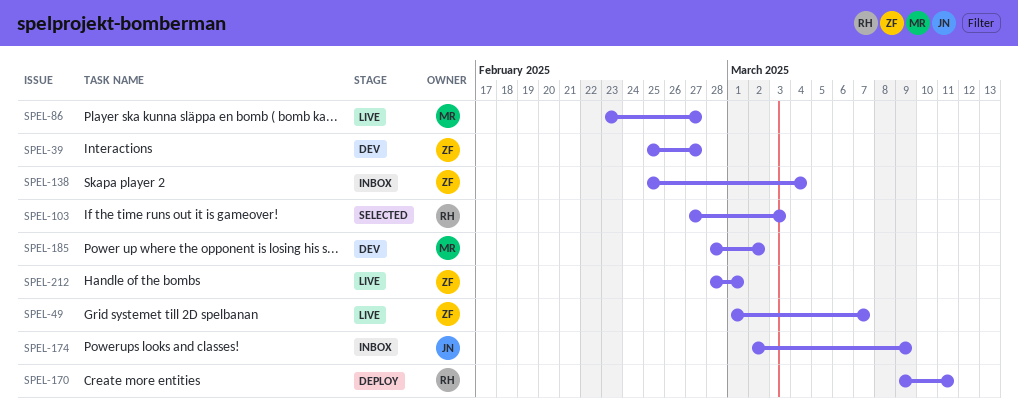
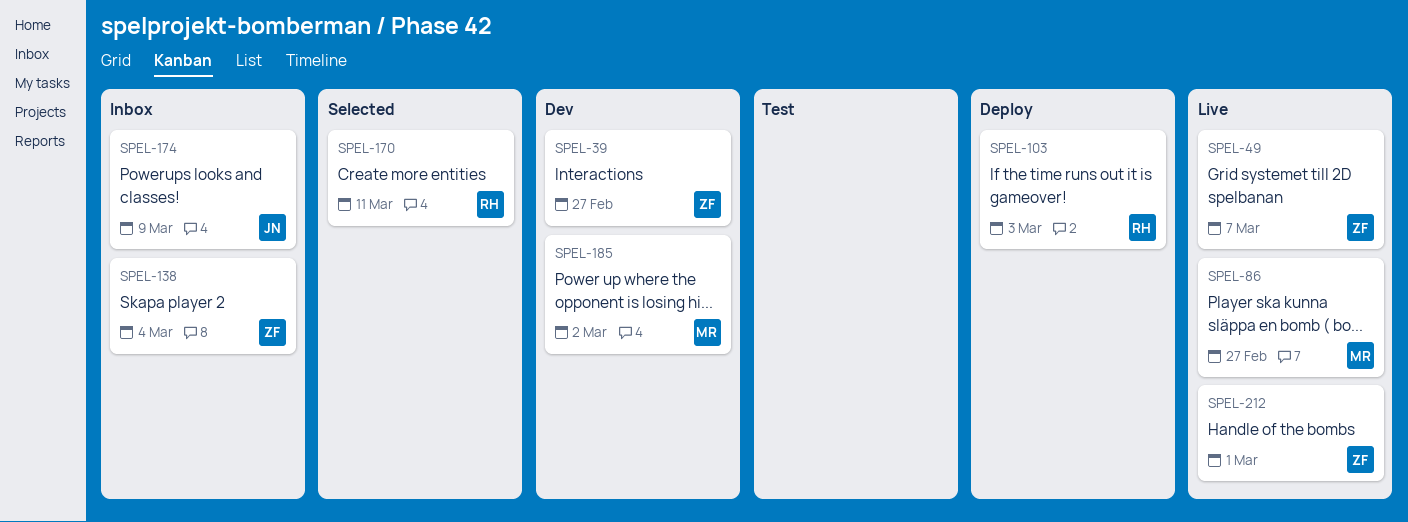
SPEL-103, status: Selected -> Deploy
SPEL-170, status: Deploy -> Selected

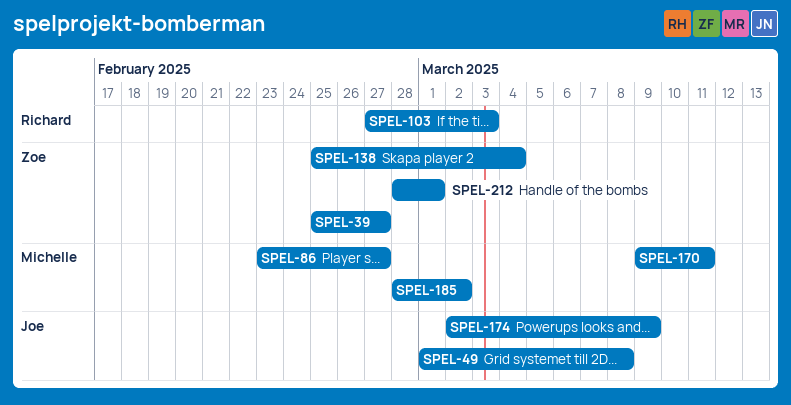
SPEL-49, owner: Zoe -> Joe
SPEL-49, due: Mar 7 -> Mar 8
SPEL-170, owner: Richard -> Michelle

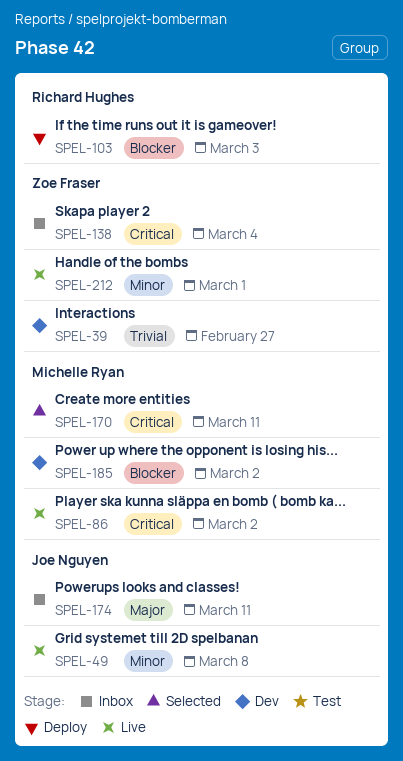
SPEL-86, due: Feb 27 -> Mar 2
SPEL-174, due: Mar 9 -> Mar 11

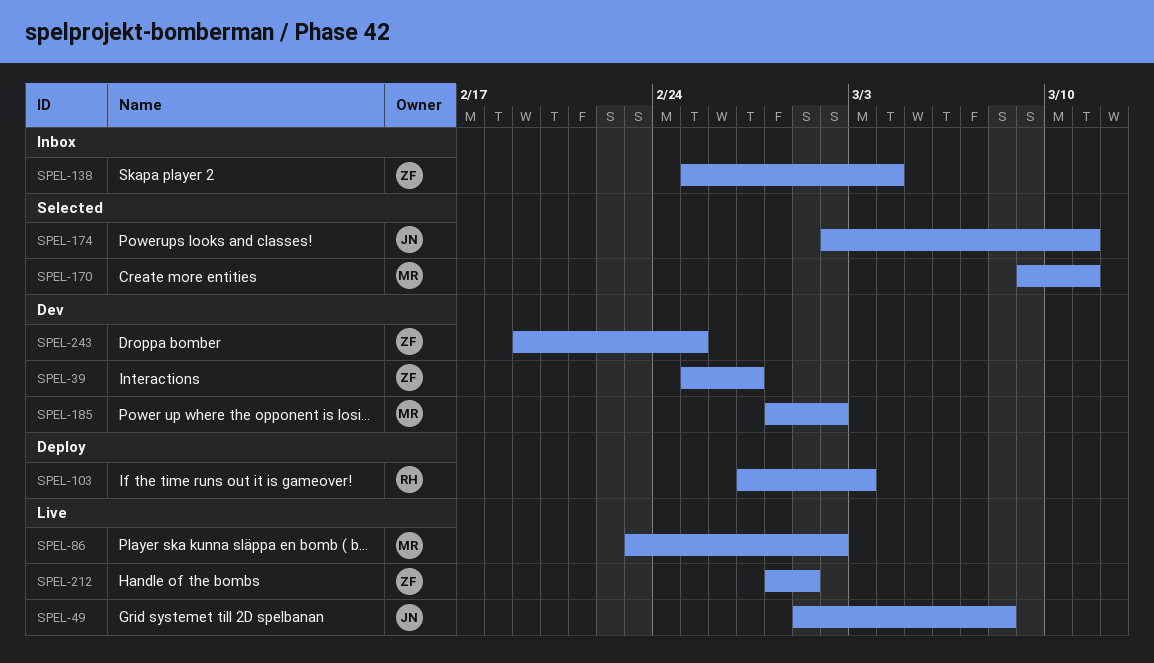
SPEL-174, status: Inbox -> Selected
SPEL-243: none -> present

